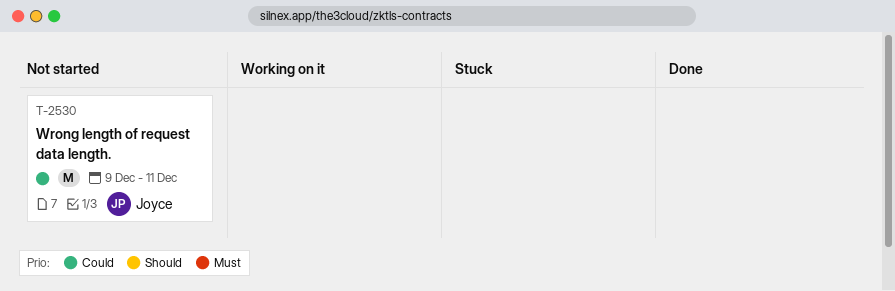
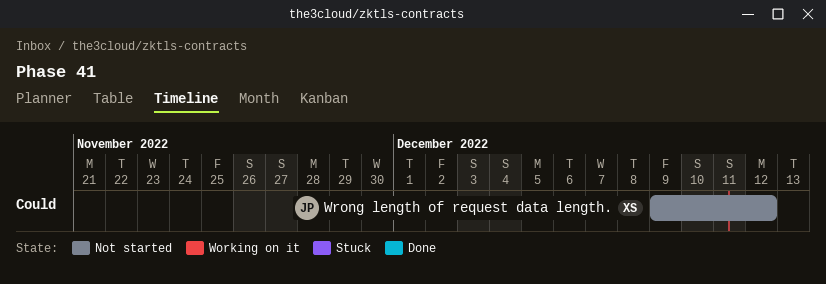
Wrong length of request data length., estimate: M -> XS
Wrong length of request data length., due: Dec 11 -> Dec 12

